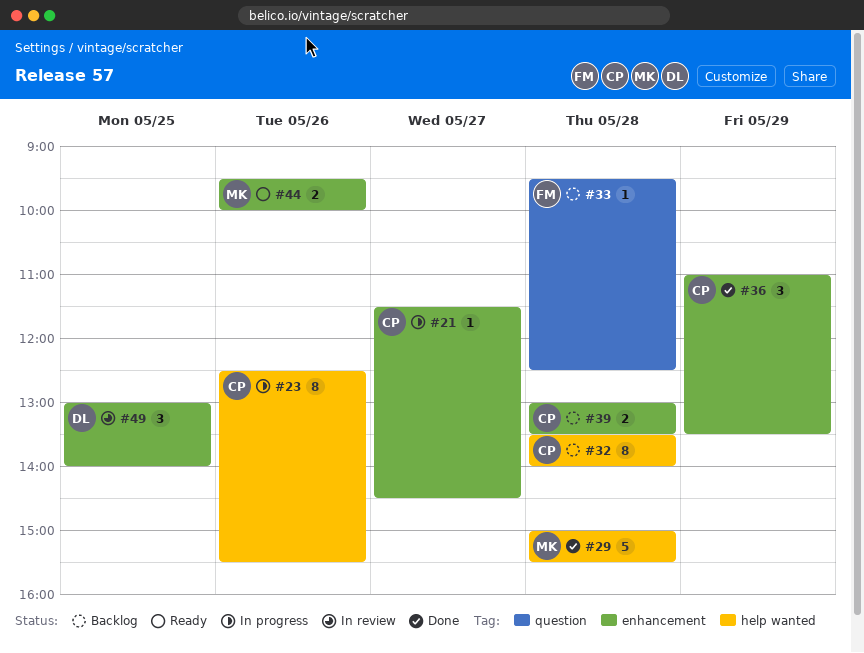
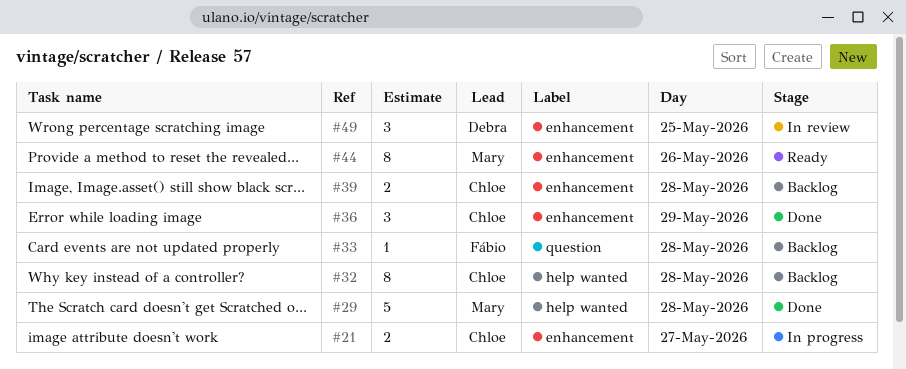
#21, estimate: 1 -> 2
#23: present -> none
#44, estimate: 2 -> 8

